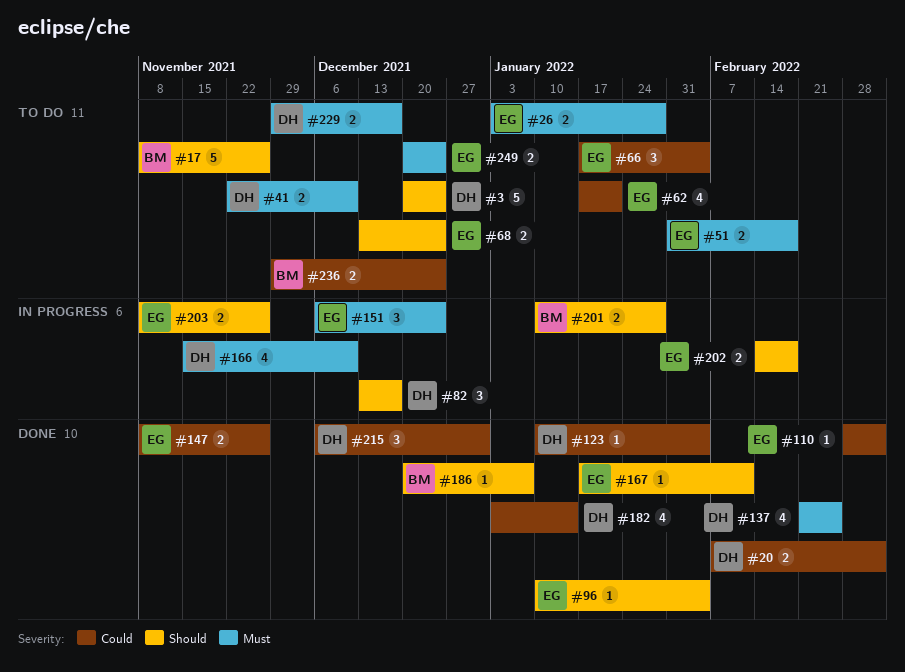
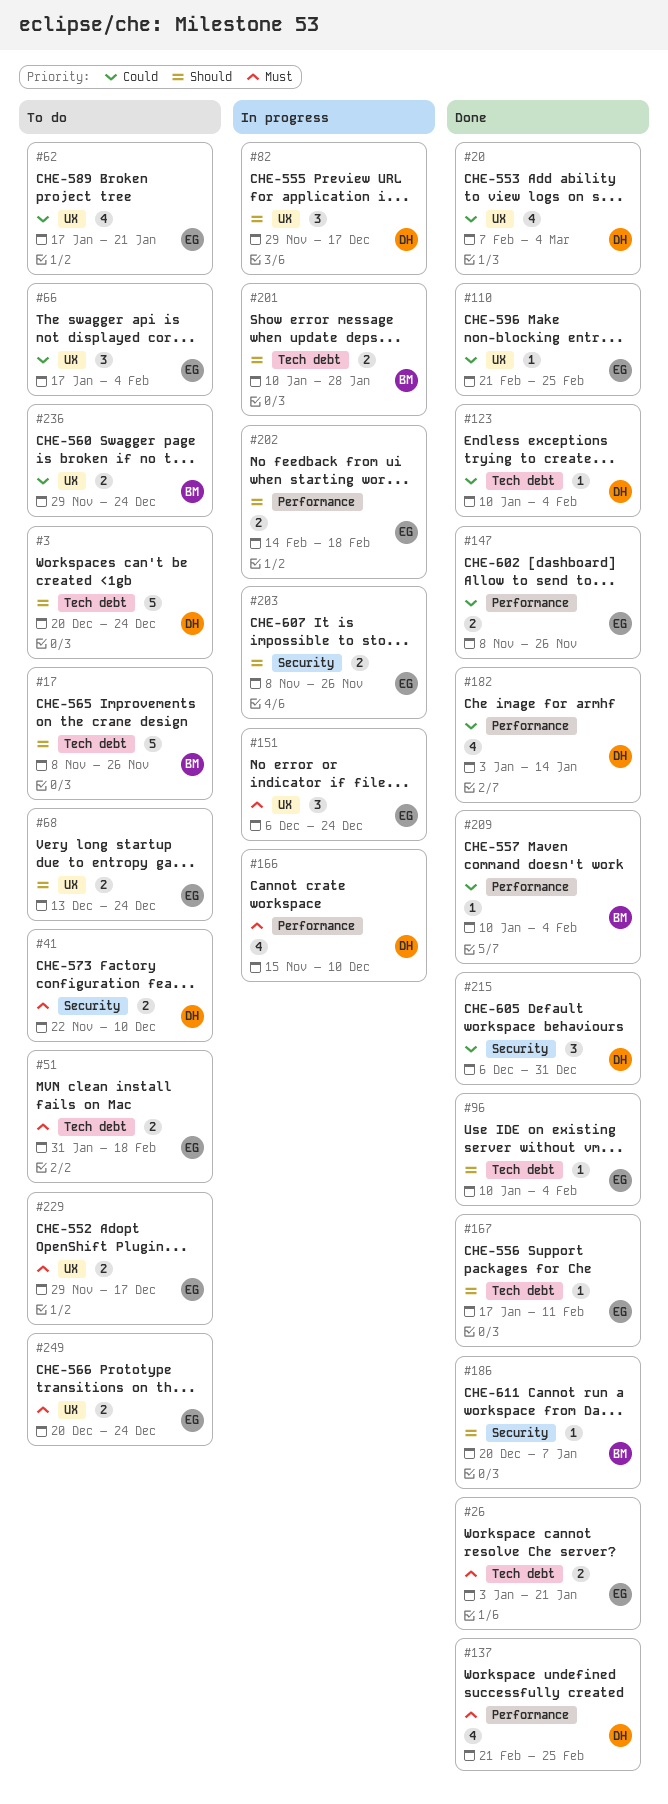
#20, estimate: 2 -> 4
#26, status: To do -> Done
#26, due: Jan 28 -> Jan 21
#82, start: Dec 13 -> Nov 29
#110, start: Feb 28 -> Feb 21
#110, due: Mar 4 -> Feb 25
#209: none -> present
#229, owner: DH -> EG

